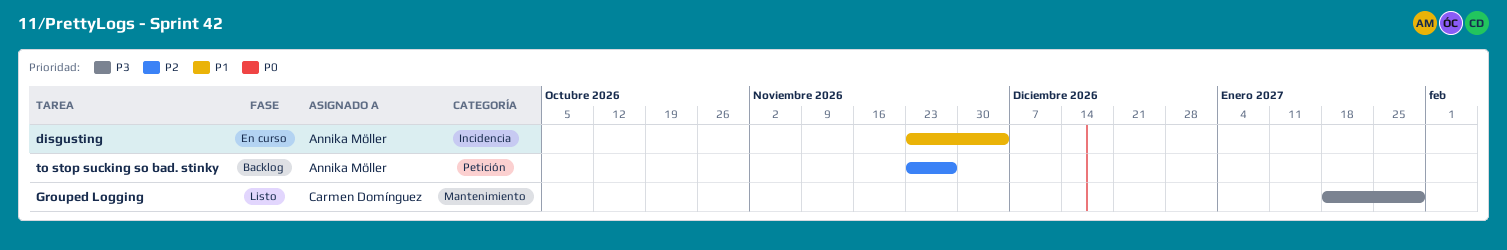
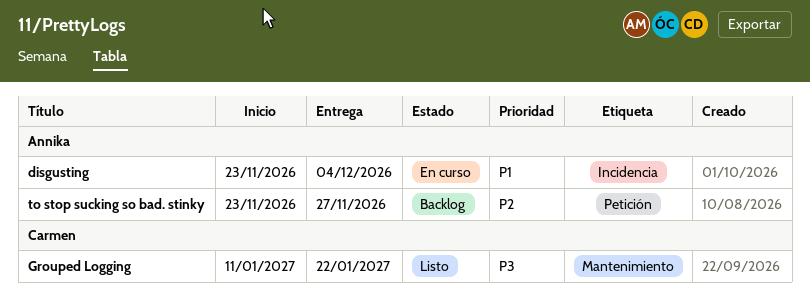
Grouped Logging, start: Jan 18 -> Jan 11
Grouped Logging, due: Jan 29 -> Jan 22

